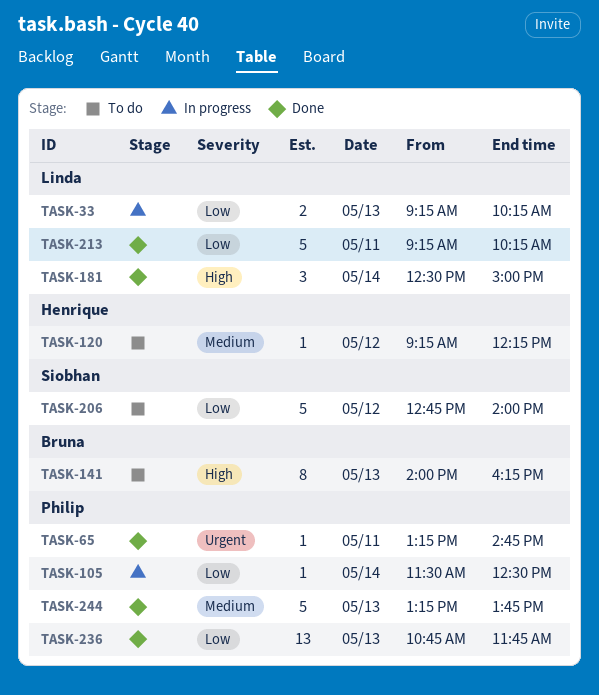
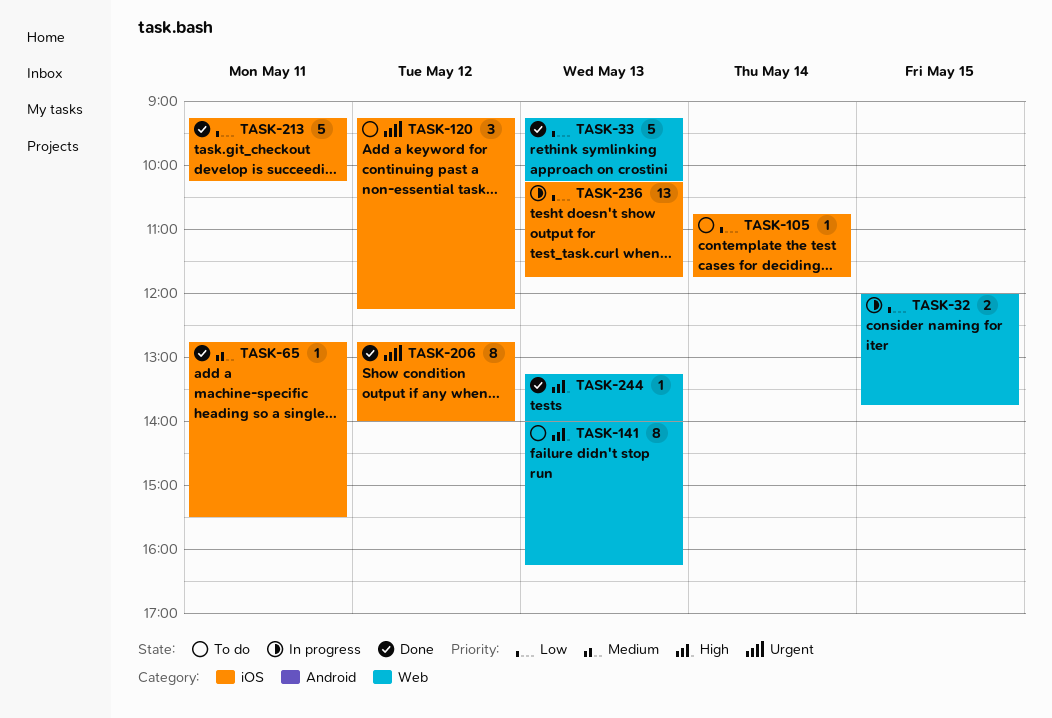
TASK-32: none -> present
TASK-33, status: In progress -> Done
TASK-33, estimate: 2 -> 5
TASK-65, priority: Urgent -> Medium
TASK-65, begins: 13:15 -> 12:45
TASK-65, ends: 14:45 -> 15:30
TASK-105, status: In progress -> To do
TASK-105, begins: 11:30 -> 10:45
TASK-105, ends: 12:30 -> 11:45
TASK-120, priority: Medium -> Urgent
TASK-120, estimate: 1 -> 3
TASK-181: present -> none
TASK-206, status: To do -> Done
TASK-206, priority: Low -> Urgent
TASK-206, estimate: 5 -> 8
TASK-236, status: Done -> In progress
TASK-236, begins: 10:45 -> 10:15
TASK-244, priority: Medium -> High
TASK-244, estimate: 5 -> 1
TASK-244, ends: 13:45 -> 14:00

